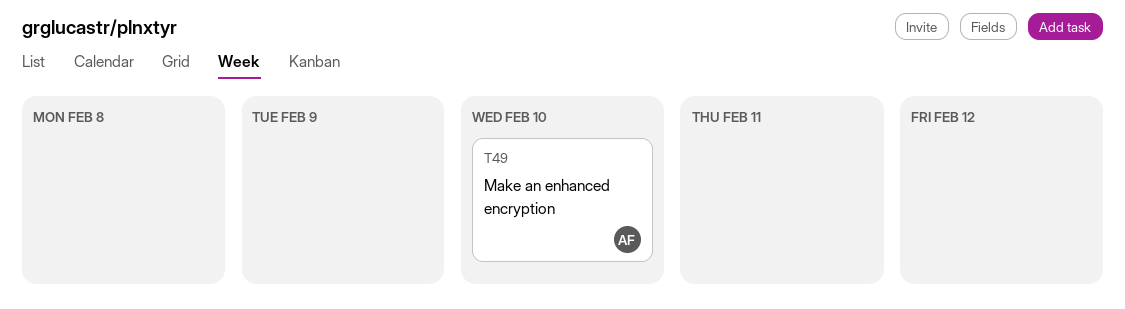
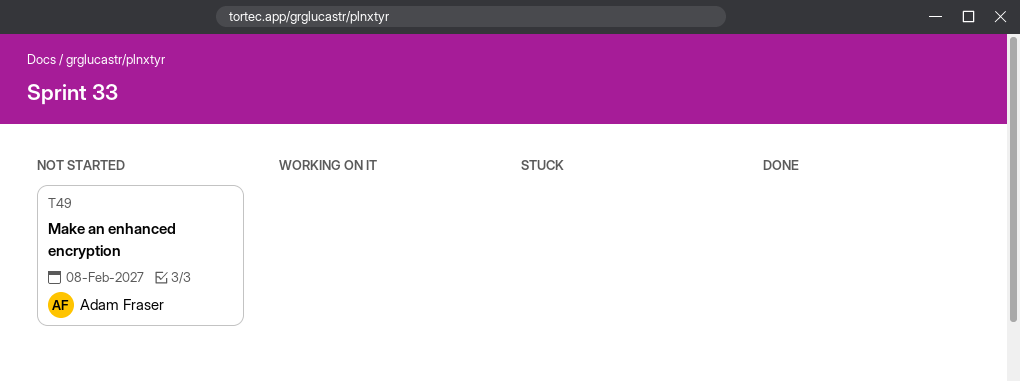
T49, due: Feb 10 -> Feb 8

